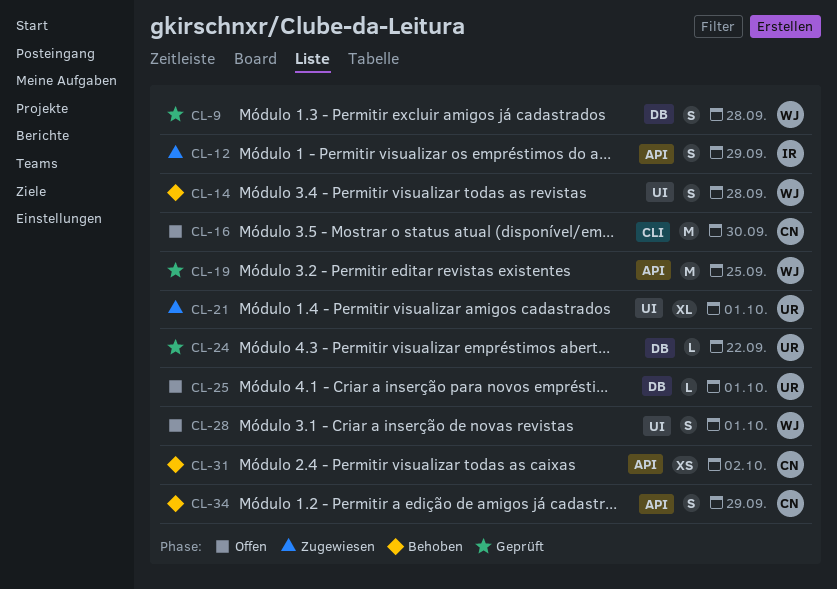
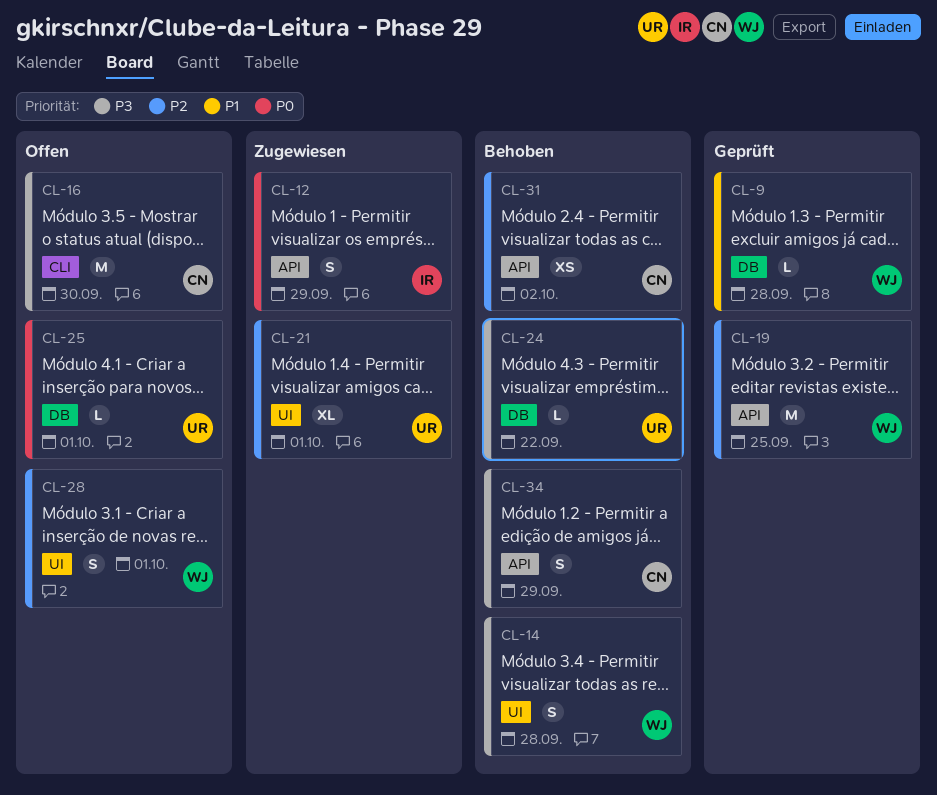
CL-9, estimate: S -> L
CL-24, status: Geprüft -> Behoben

